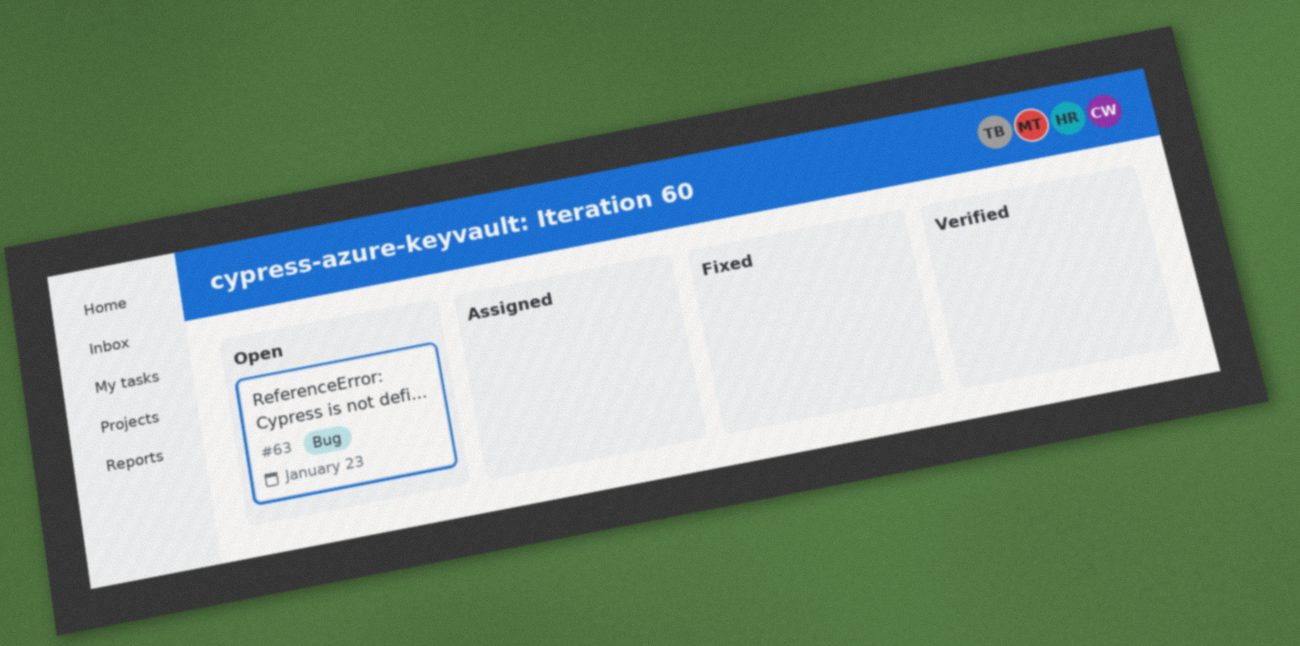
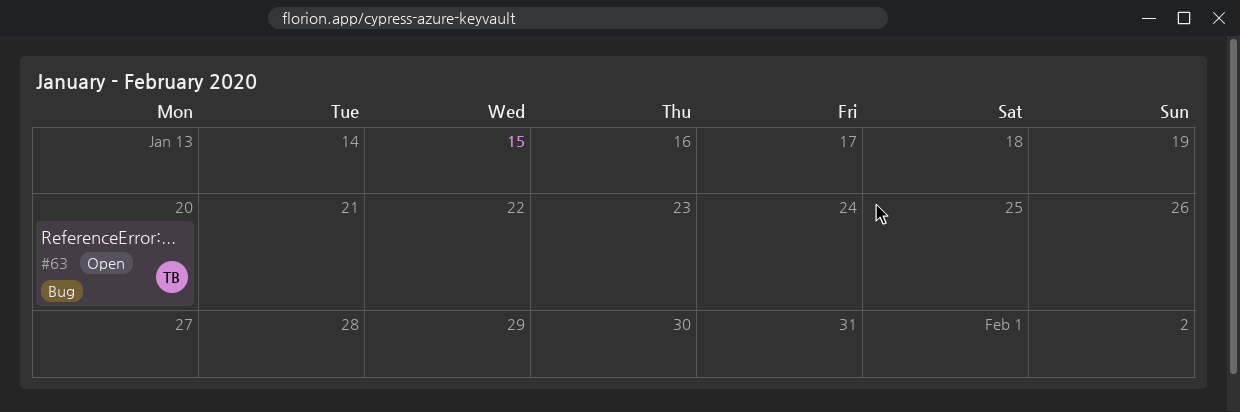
#63, due: Jan 23 -> Jan 20

